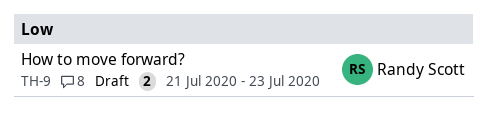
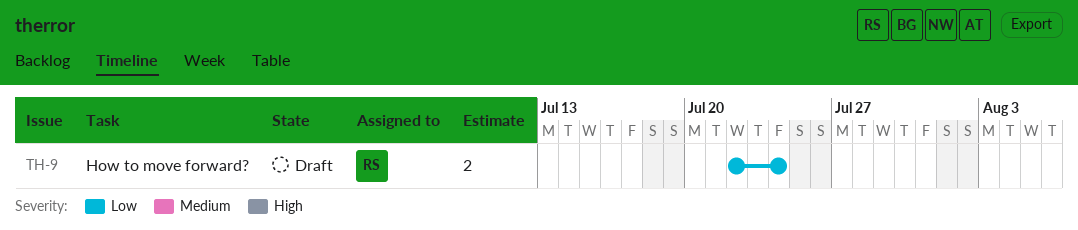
TH-9, start: Jul 21 -> Jul 22
TH-9, due: Jul 23 -> Jul 24

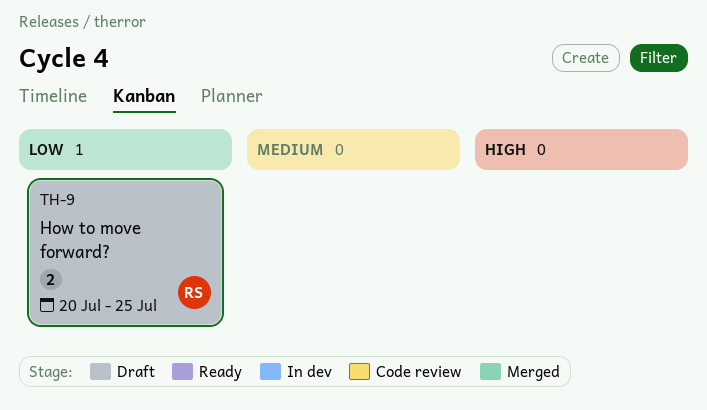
TH-9, start: Jul 22 -> Jul 20
TH-9, due: Jul 24 -> Jul 25

